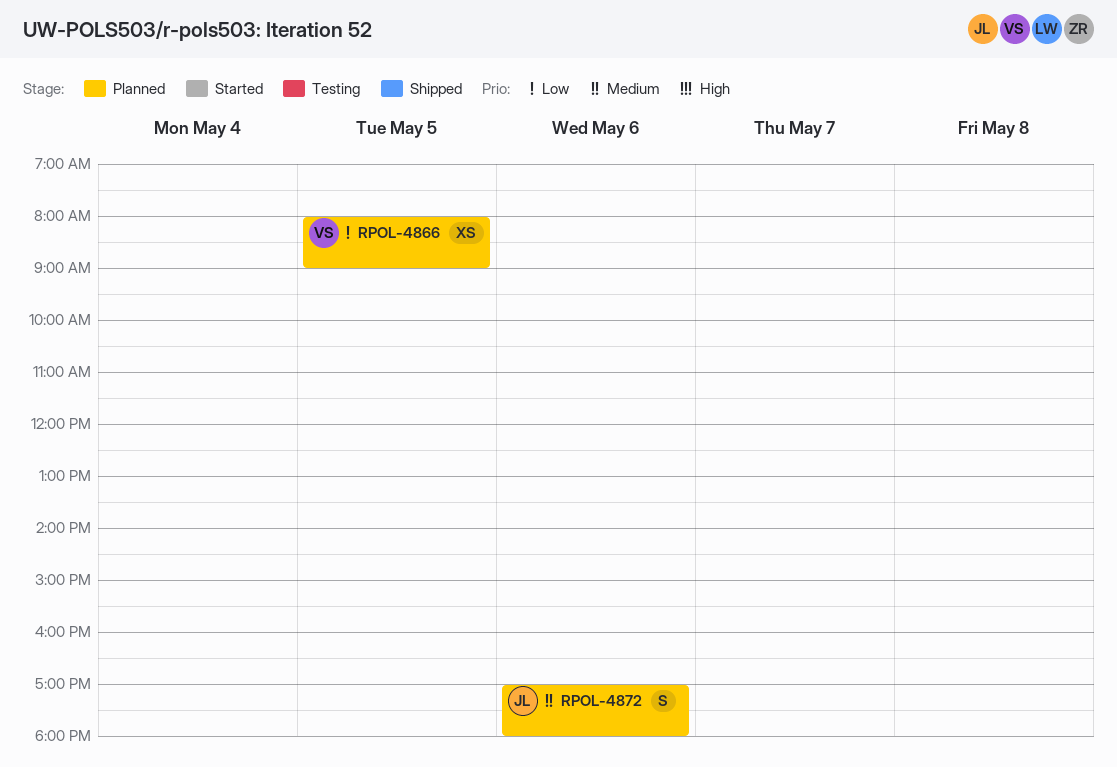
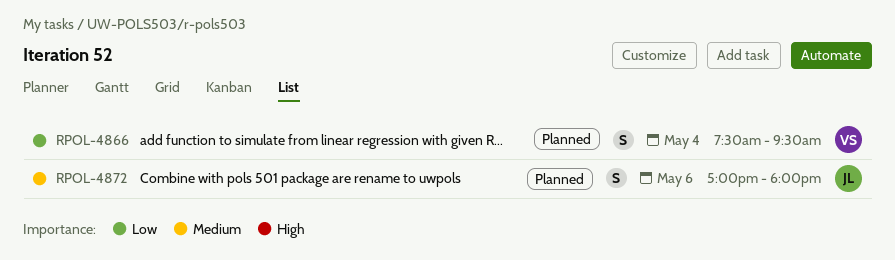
RPOL-4866, estimate: XS -> S
RPOL-4866, day: May 5 -> May 4
RPOL-4866, begins: 08:00 -> 07:30
RPOL-4866, ends: 09:00 -> 09:30

